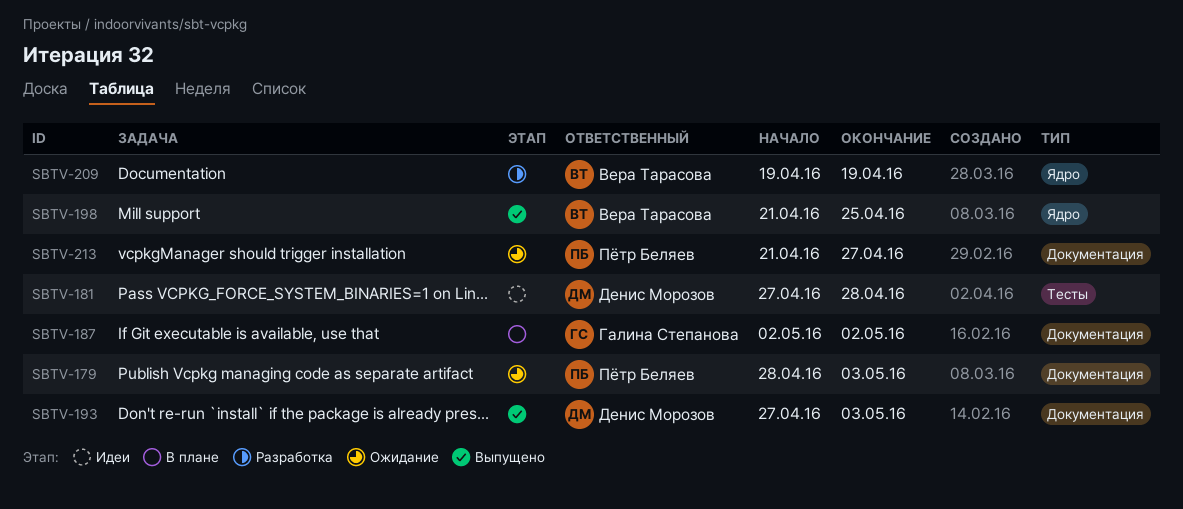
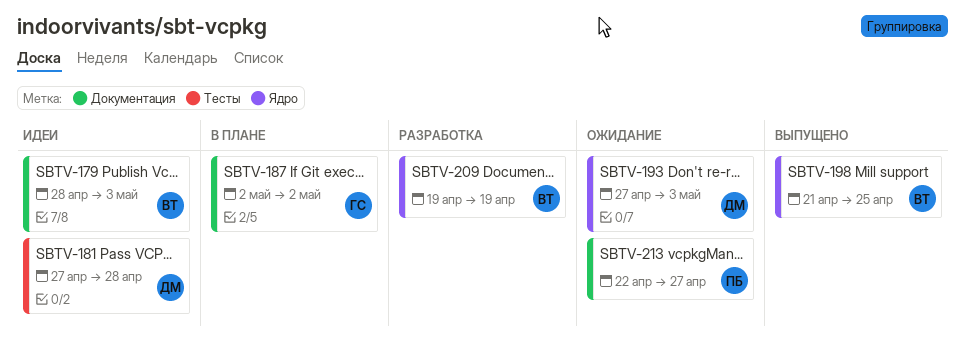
SBTV-179, status: Ожидание -> Идеи
SBTV-179, owner: Пётр Беляев -> Вера Тарасова
SBTV-193, status: Выпущено -> Ожидание
SBTV-193, label: Документация -> Ядро
SBTV-213, start: Apr 21 -> Apr 22

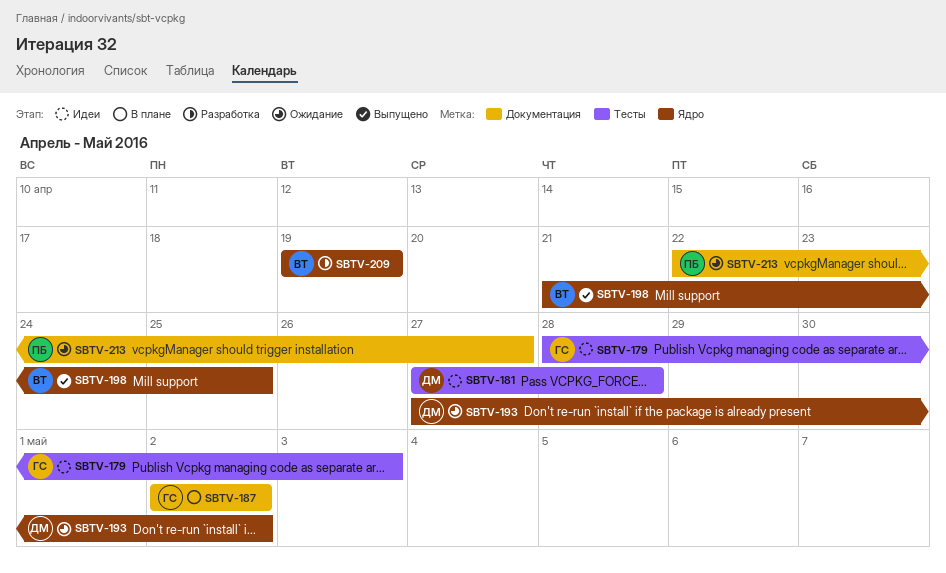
SBTV-179, owner: ВТ -> ГС
SBTV-179, label: Документация -> Тесты
SBTV-193, due: May 3 -> May 2

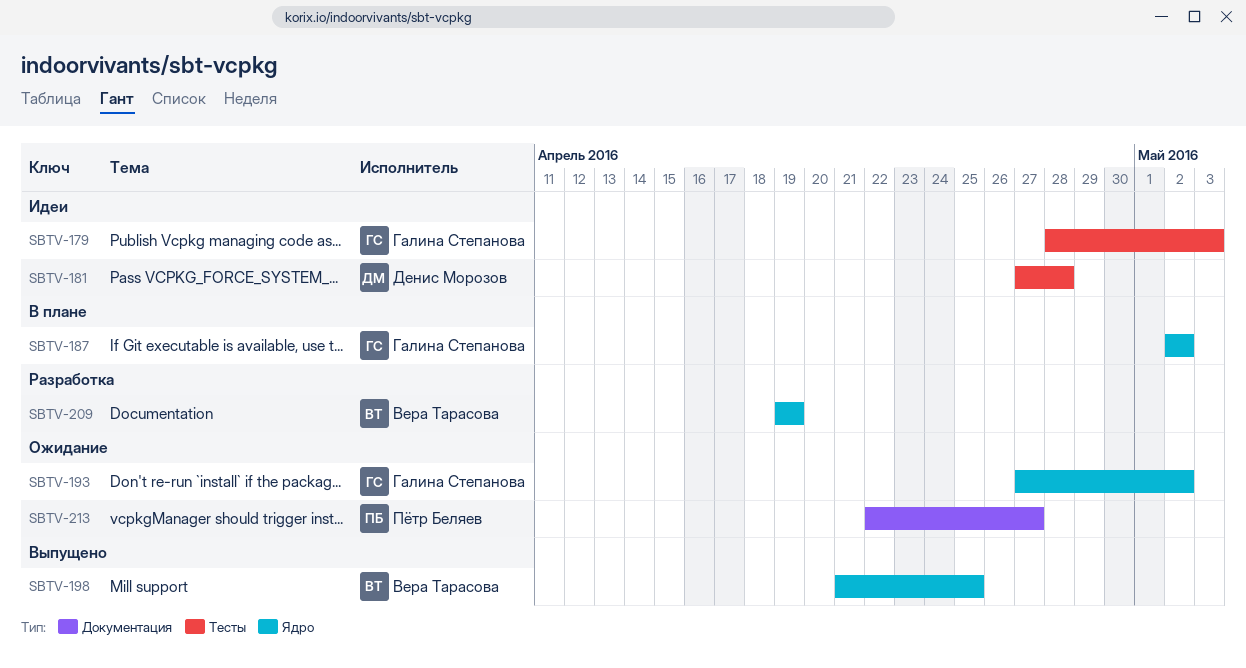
SBTV-187, label: Документация -> Ядро
SBTV-193, owner: Денис Морозов -> Галина Степанова

